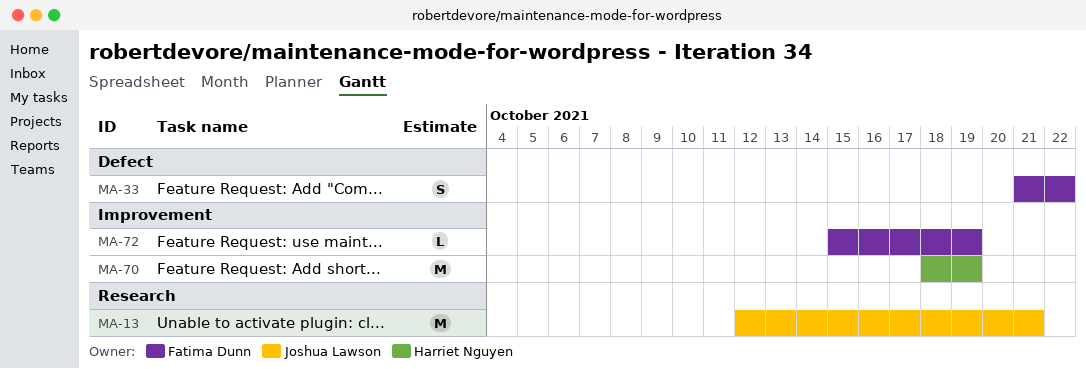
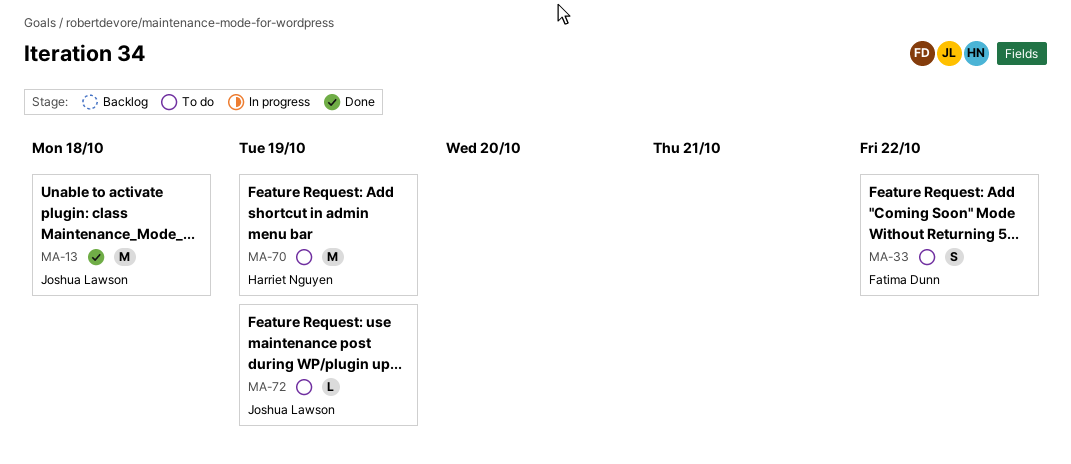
MA-13, due: Oct 21 -> Oct 18
MA-72, owner: Fatima Dunn -> Joshua Lawson

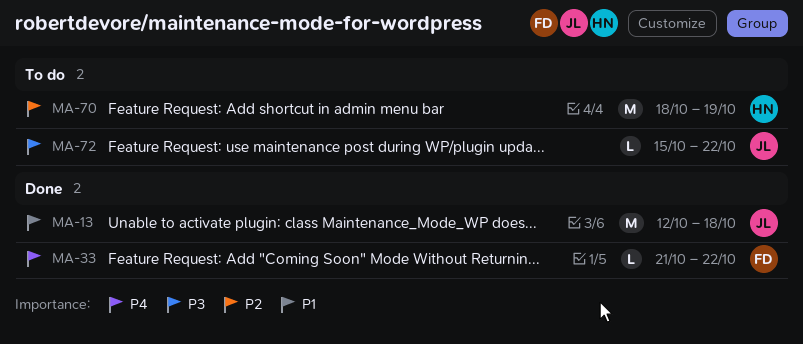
MA-33, status: To do -> Done
MA-33, estimate: S -> L
MA-72, due: Oct 19 -> Oct 22

